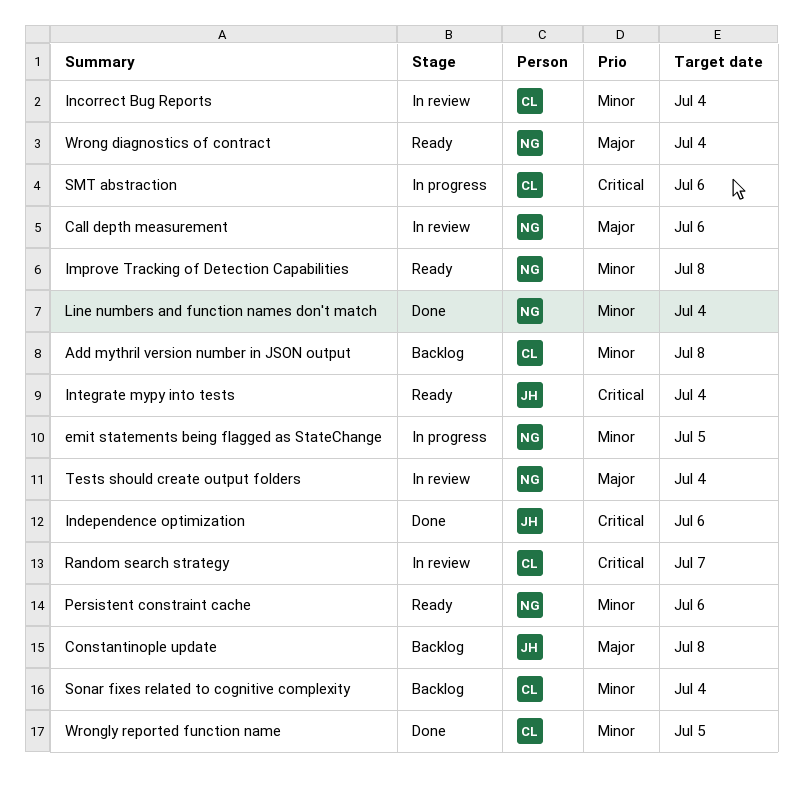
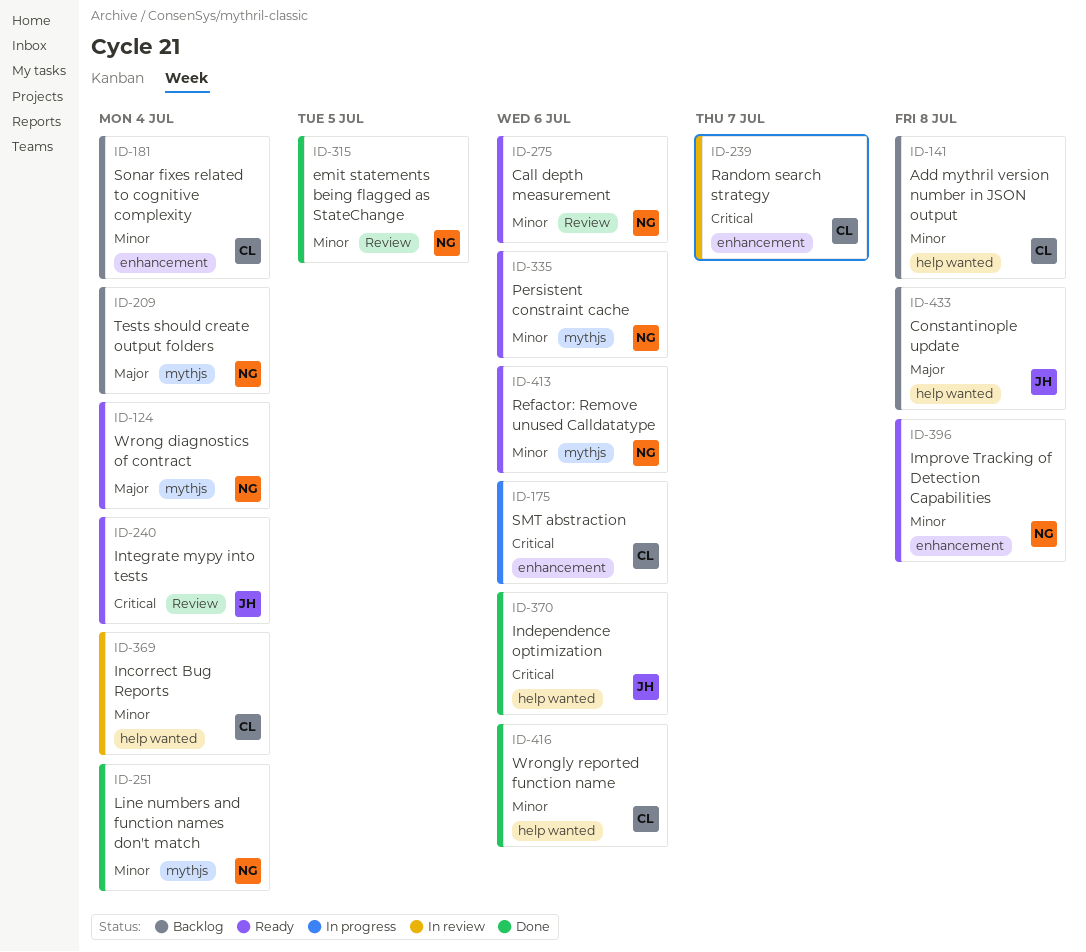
Call depth measurement, status: In review -> Ready
Call depth measurement, priority: Major -> Minor
emit statements being flagged as StateChange, status: In progress -> Done
Refactor: Remove unused Calldatatype: none -> present
Tests should create output folders, status: In review -> Backlog
Wrongly reported function name, due: Jul 5 -> Jul 6

